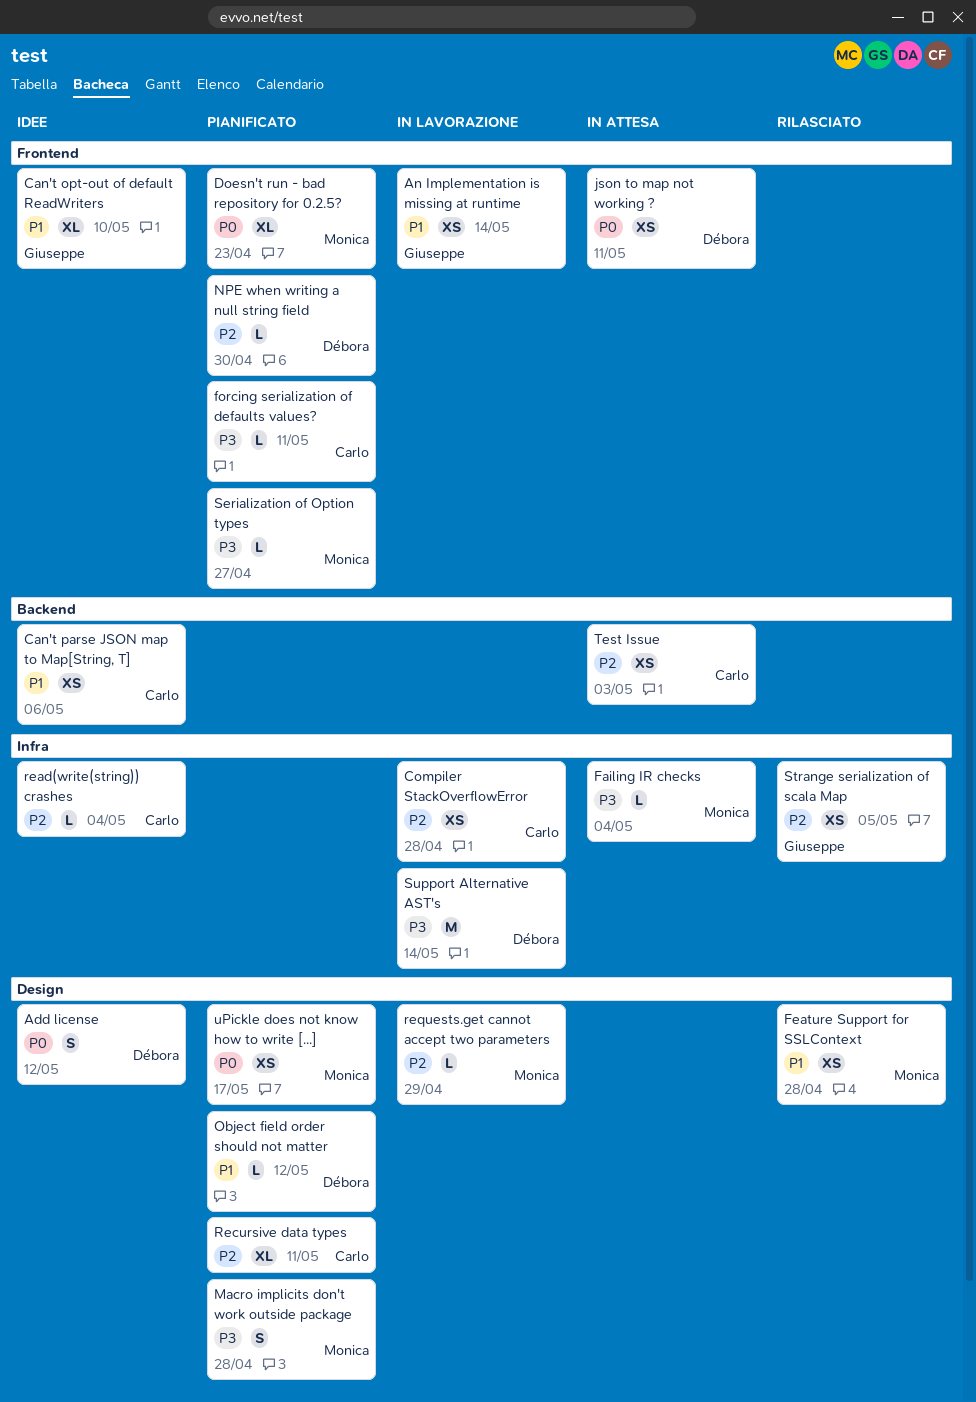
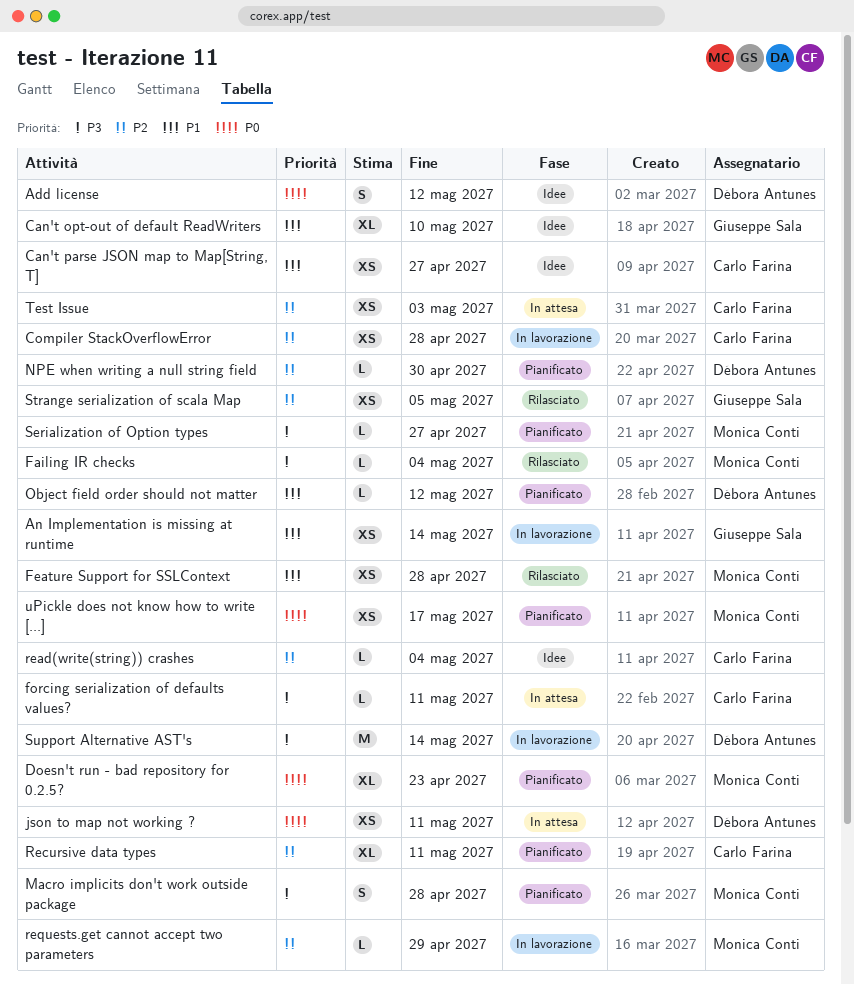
Can't parse JSON map to Map[String, T], due: May 6 -> Apr 27
Failing IR checks, status: In attesa -> Rilasciato
forcing serialization of defaults values?, status: Pianificato -> In attesa

